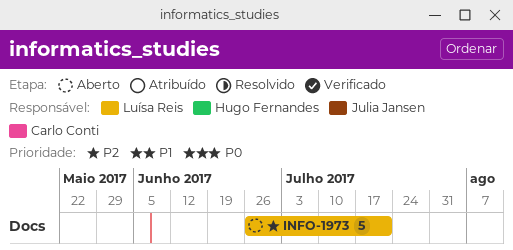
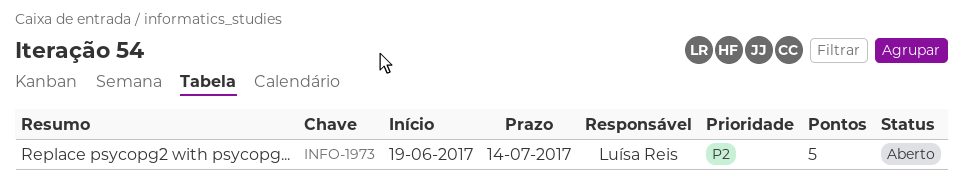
INFO-1973, start: Jun 26 -> Jun 19
INFO-1973, due: Jul 21 -> Jul 14

